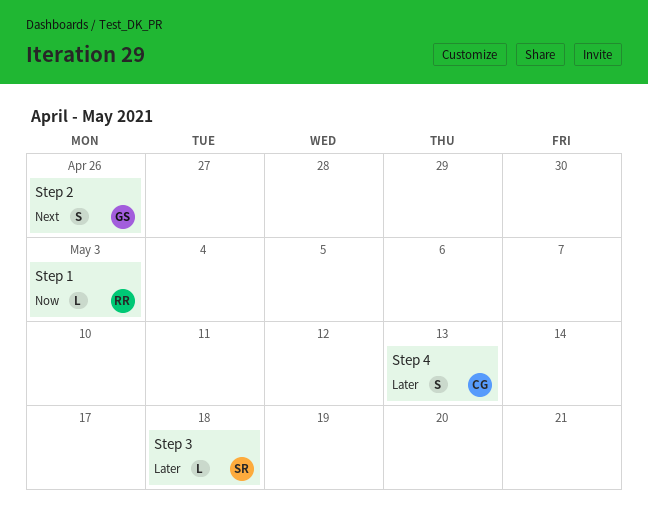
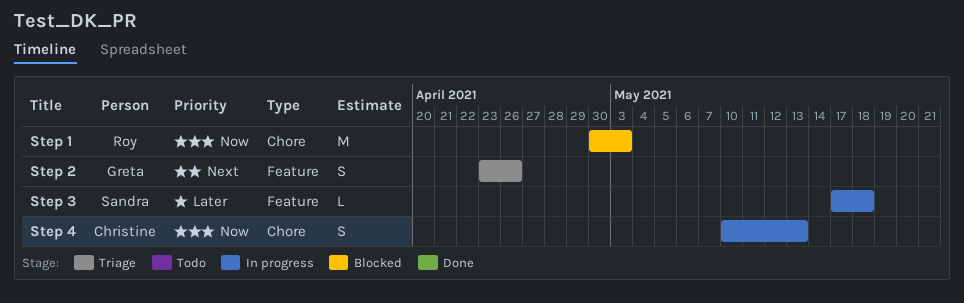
Step 1, estimate: L -> M
Step 4, priority: Later -> Now

